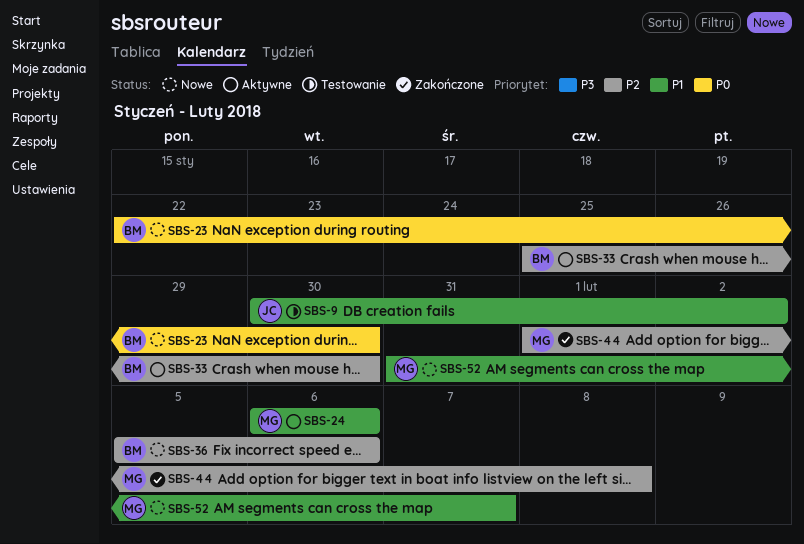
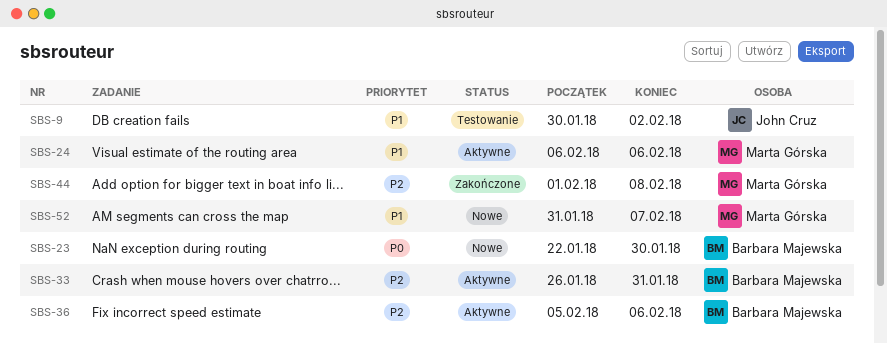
SBS-33, start: Jan 25 -> Jan 26
SBS-33, due: Jan 30 -> Jan 31
SBS-36, status: Nowe -> Aktywne

